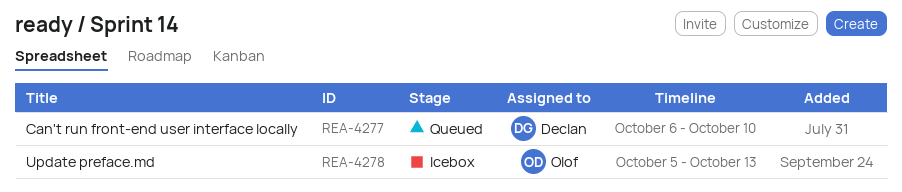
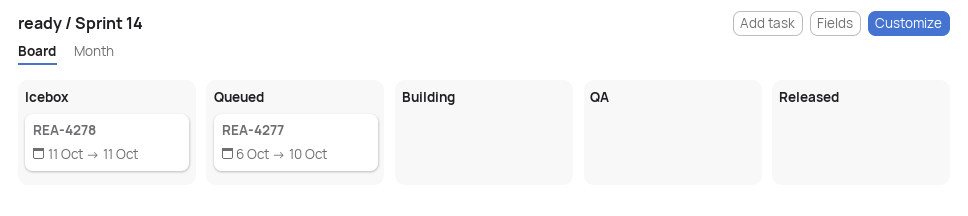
REA-4278, start: Oct 5 -> Oct 11
REA-4278, due: Oct 13 -> Oct 11

